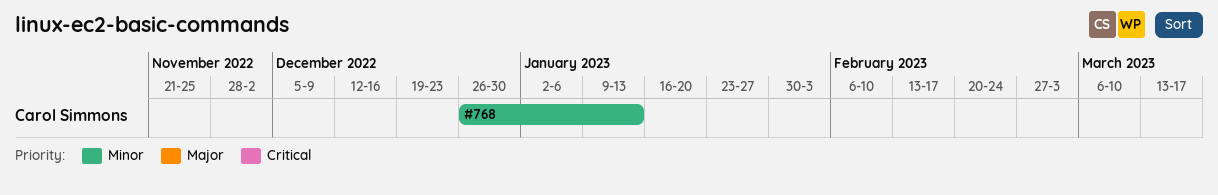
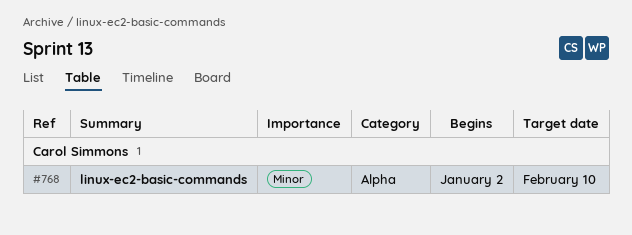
#768, start: Dec 26 -> Jan 2
#768, due: Jan 13 -> Feb 10

